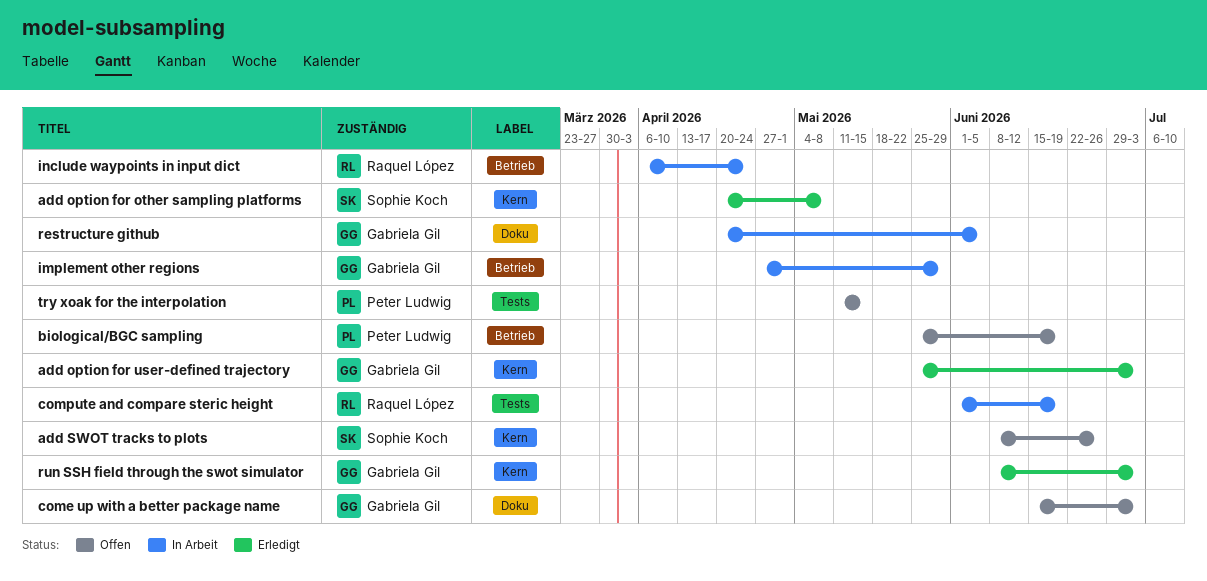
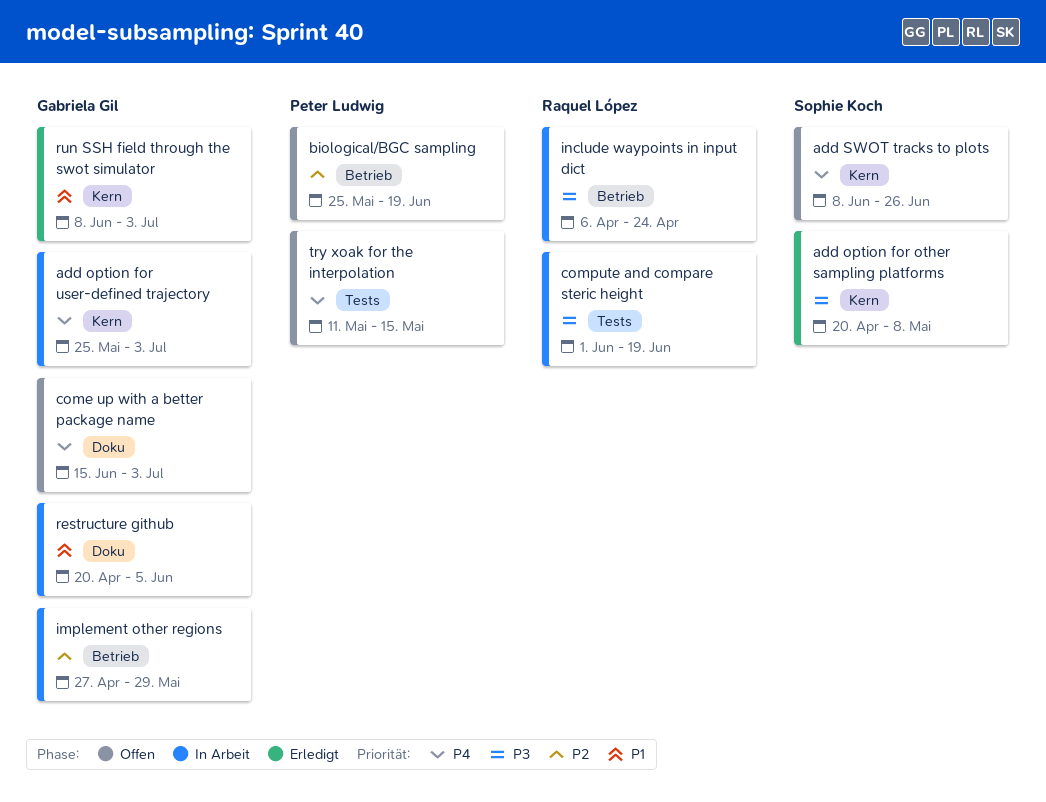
add option for user-defined trajectory, status: Erledigt -> In Arbeit

